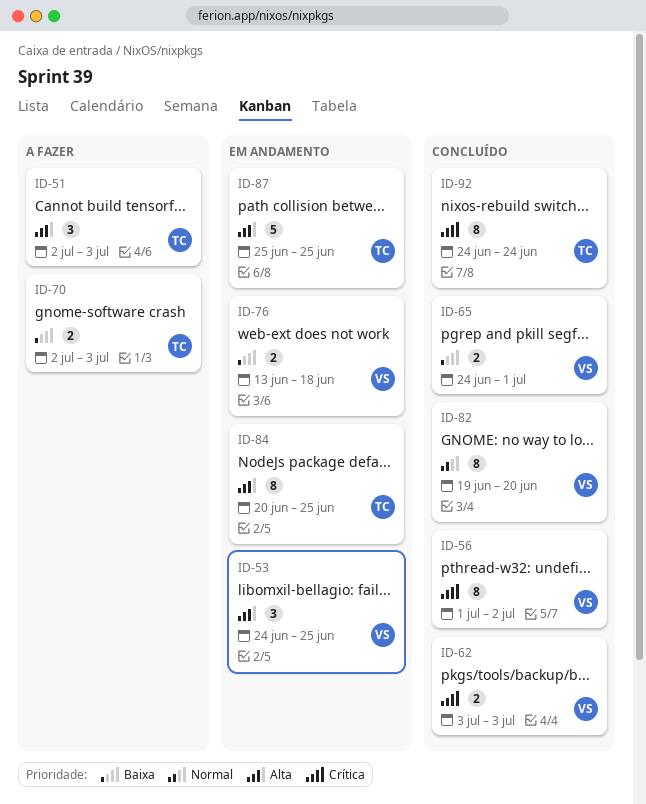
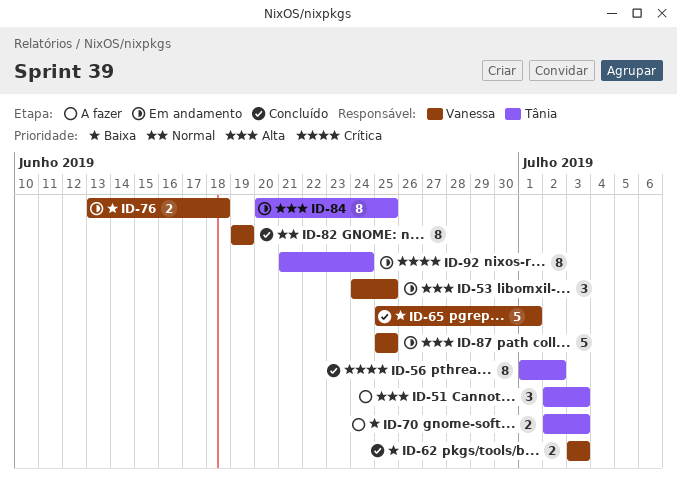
ID-56, owner: Vanessa -> Tânia
ID-62, priority: Crítica -> Baixa
ID-65, estimate: 2 -> 5
ID-65, start: Jun 24 -> Jun 25
ID-82, due: Jun 20 -> Jun 19
ID-87, owner: Tânia -> Vanessa
ID-92, status: Concluído -> Em andamento
ID-92, start: Jun 24 -> Jun 21

